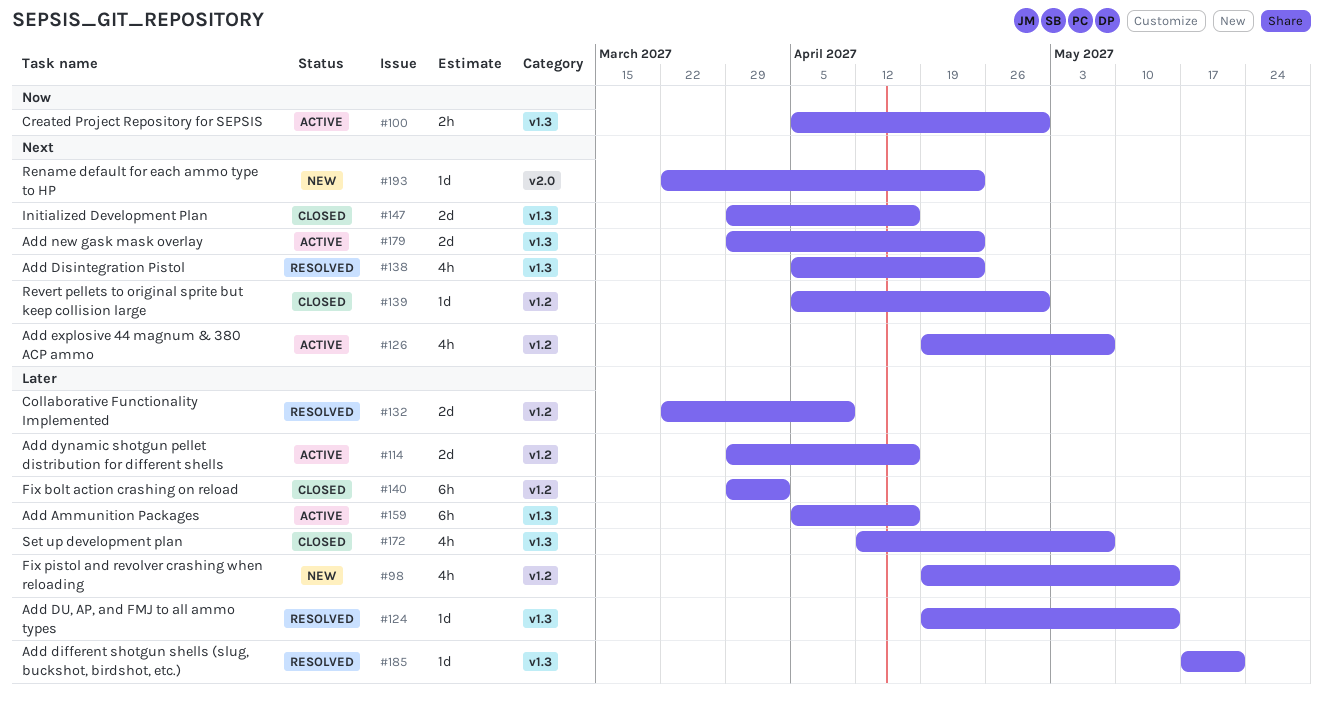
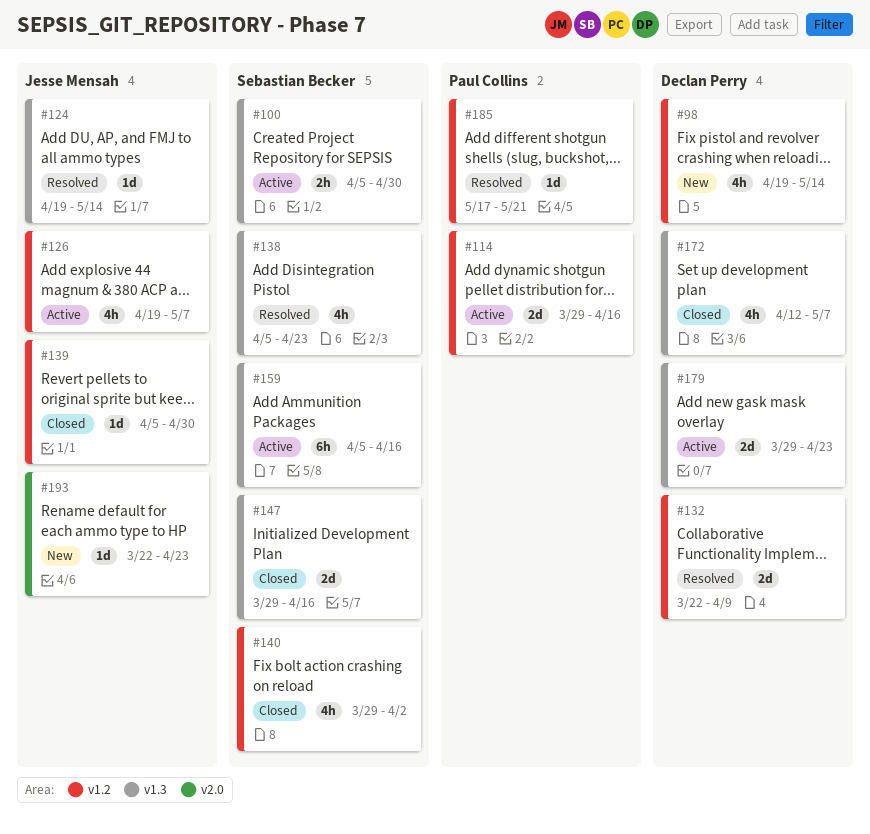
#140, estimate: 6h -> 4h
#185, label: v1.3 -> v1.2

